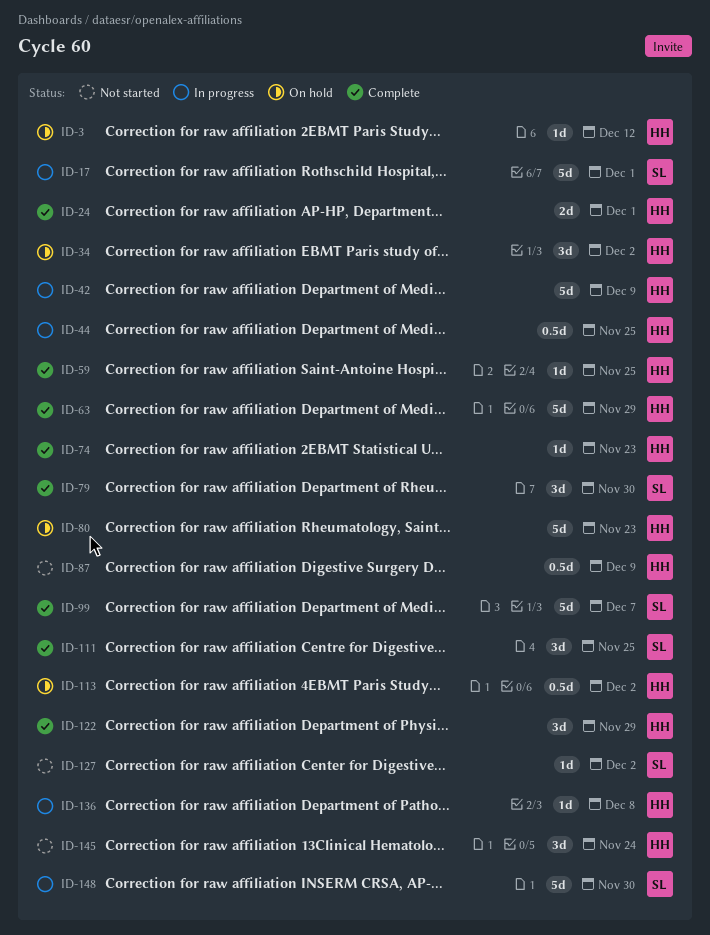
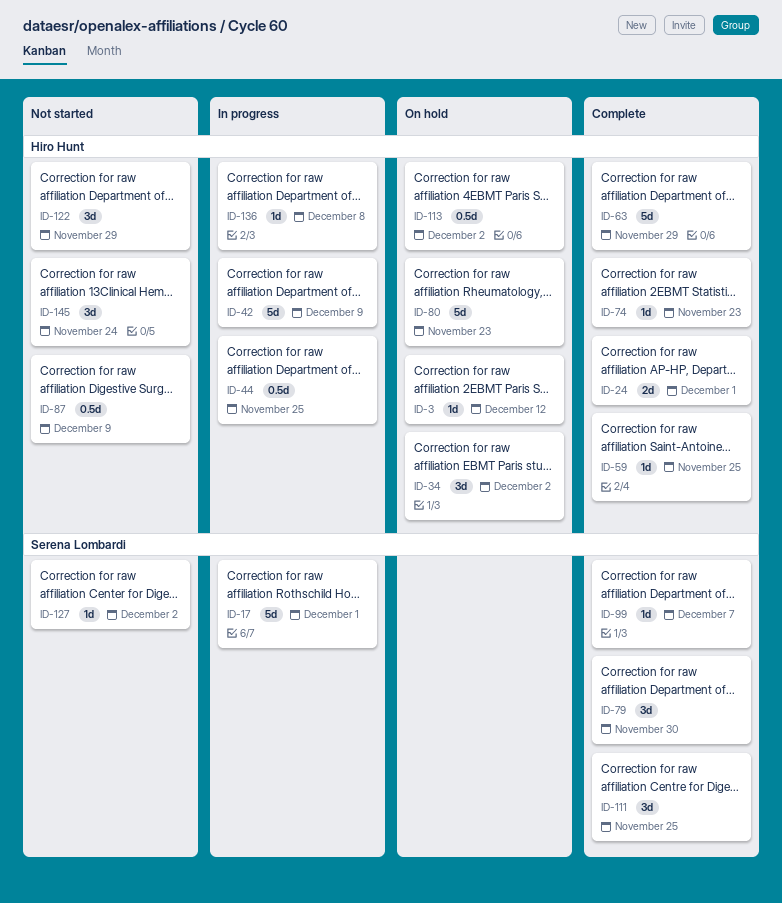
ID-99, estimate: 5d -> 1d
ID-122, status: Complete -> Not started
ID-148: present -> none

